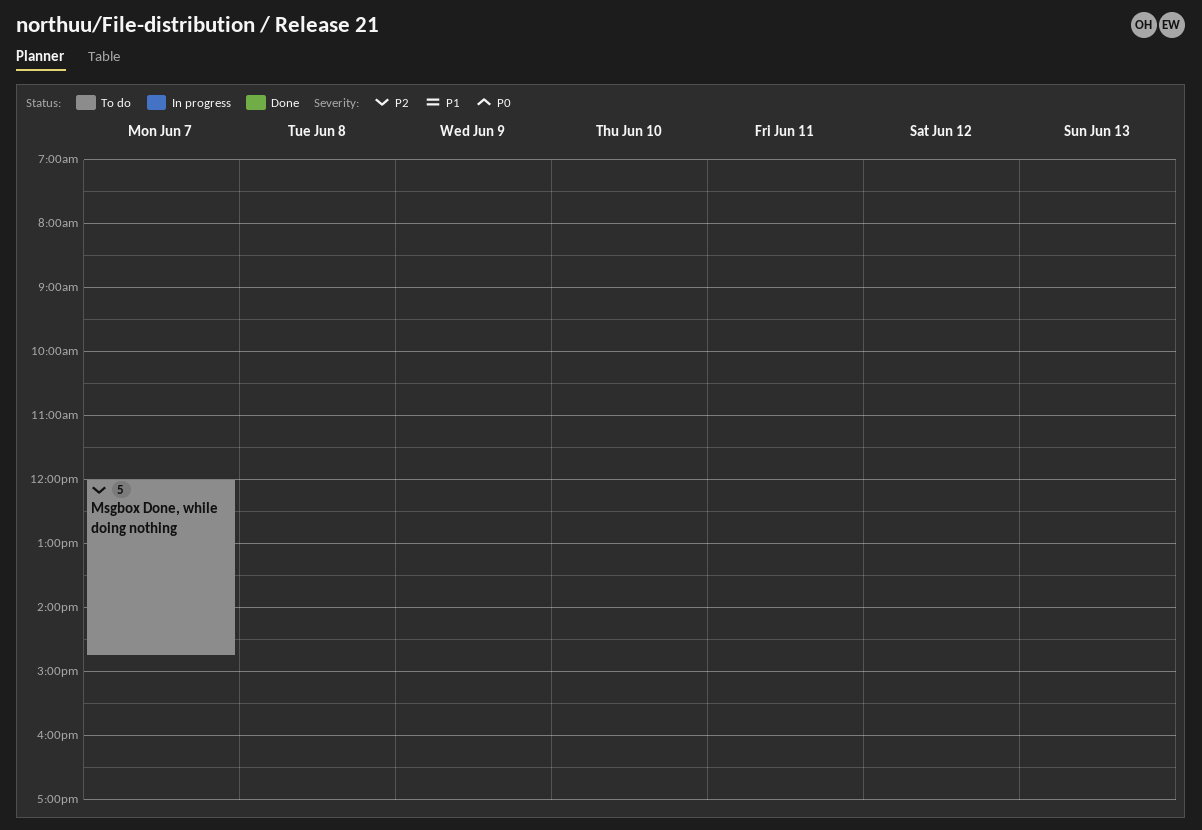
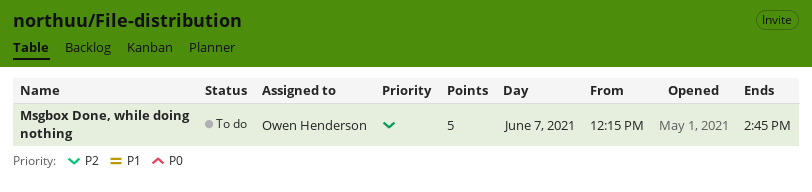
Msgbox Done, while doing nothing, begins: 12:00 -> 12:15

